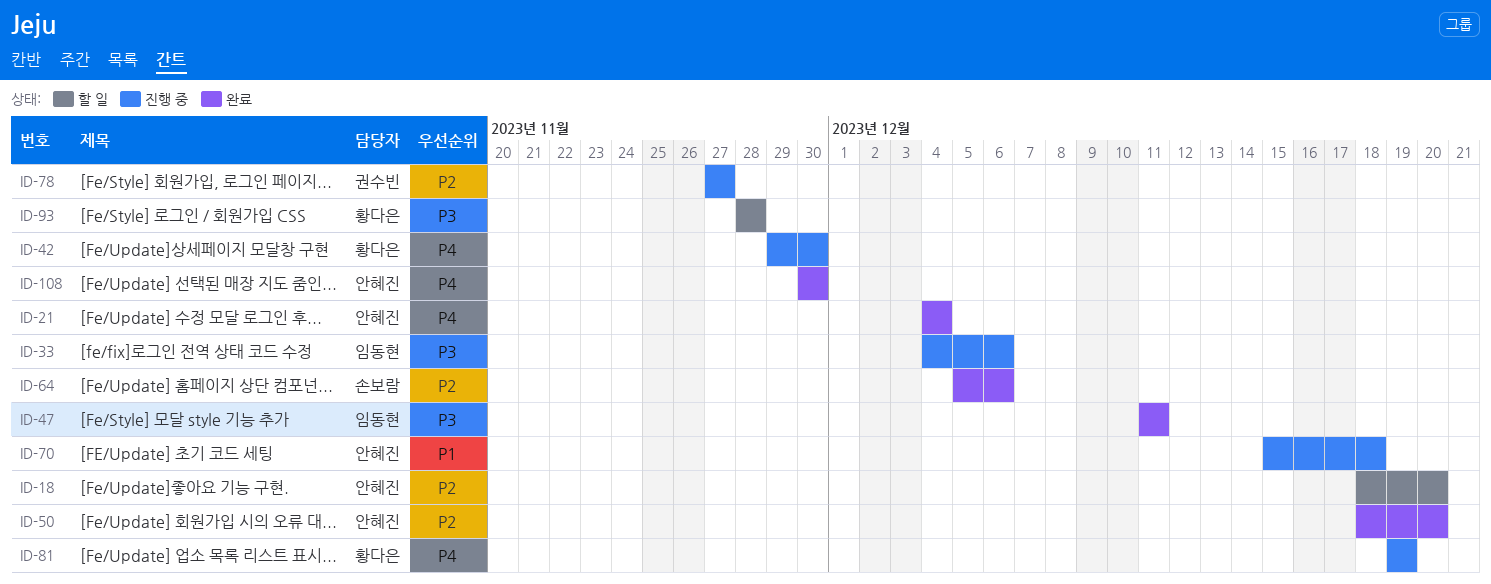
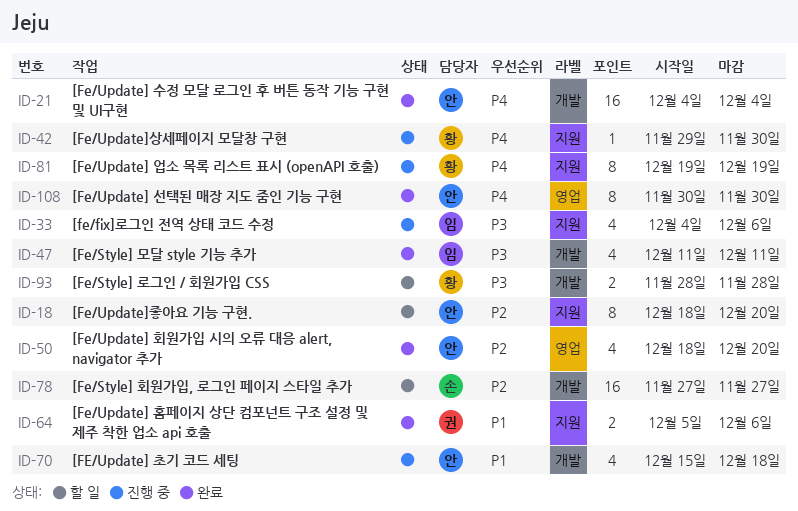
ID-64, owner: 손보람 -> 권수빈
ID-64, priority: P2 -> P1
ID-78, status: 진행 중 -> 할 일
ID-78, owner: 권수빈 -> 손보람

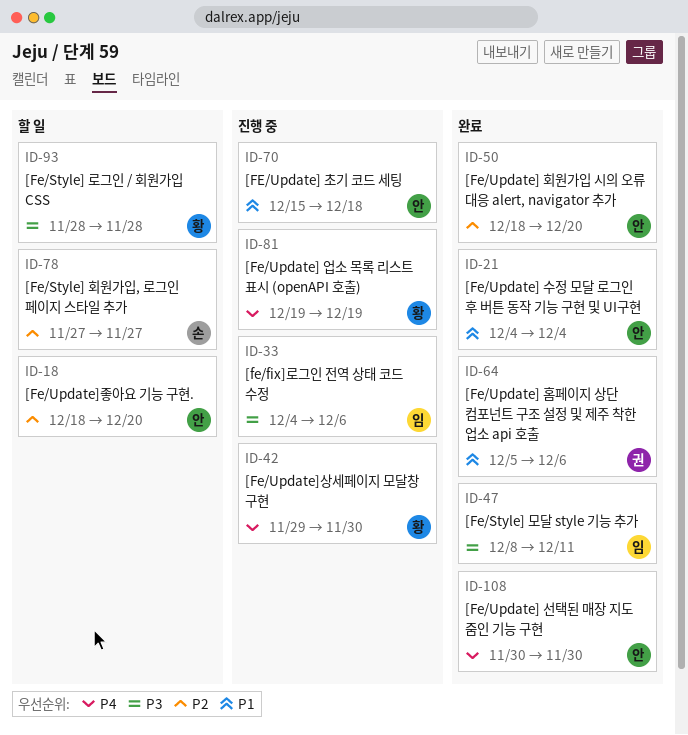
ID-21, priority: P4 -> P1
ID-47, start: Dec 11 -> Dec 8

